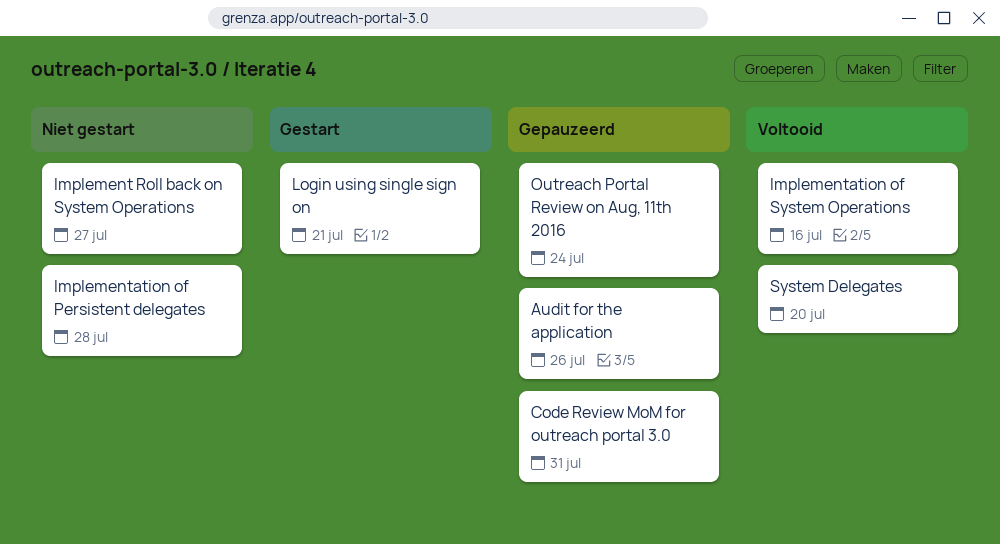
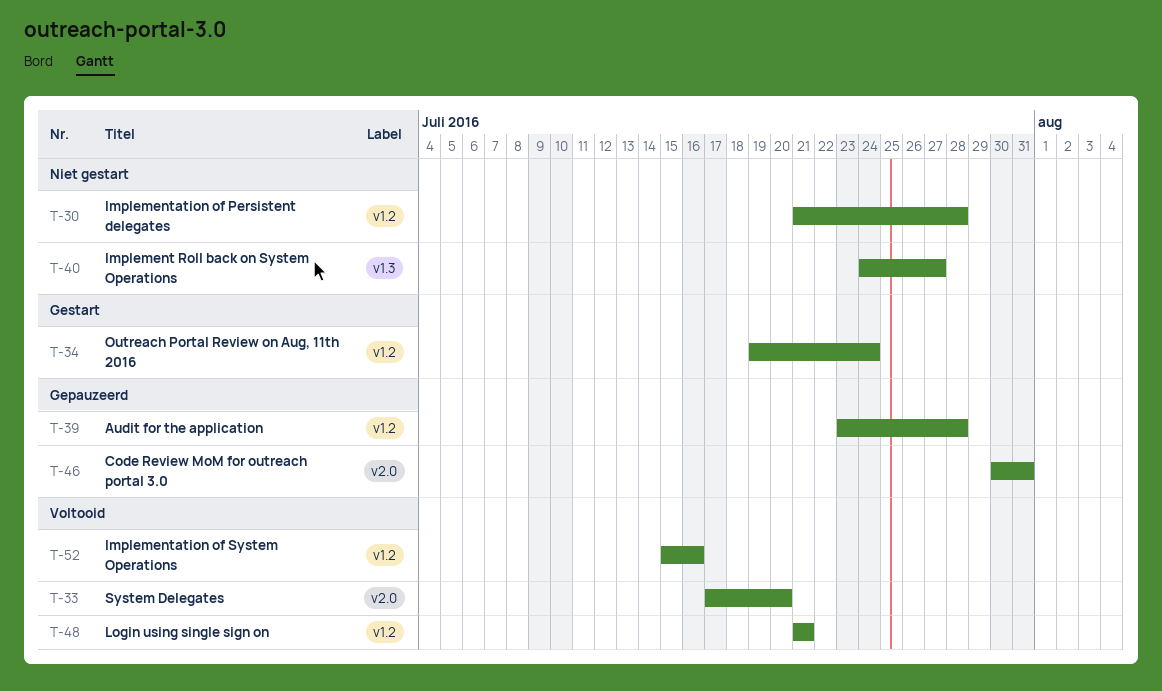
Audit for the application, due: Jul 26 -> Jul 28
Login using single sign on, status: Gestart -> Voltooid
Outreach Portal Review on Aug, 11th 2016, status: Gepauzeerd -> Gestart

